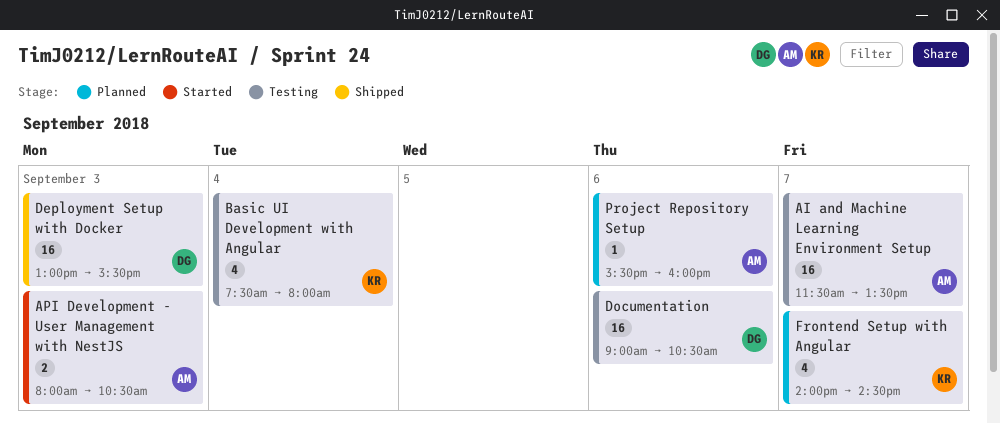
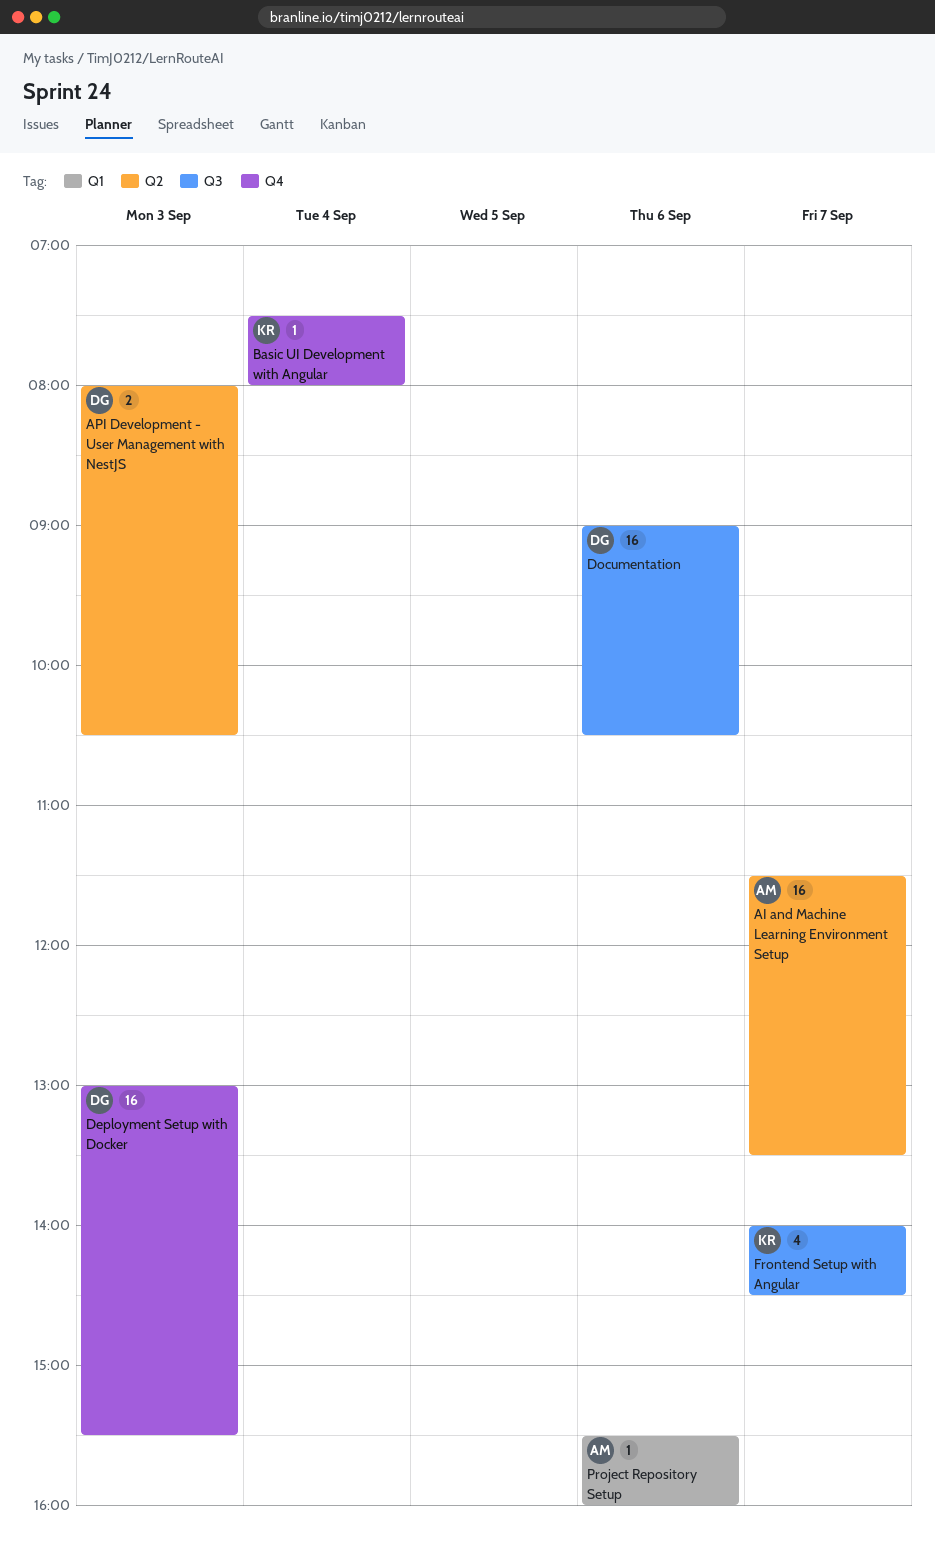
API Development - User Management with NestJS, owner: AM -> DG
Basic UI Development with Angular, estimate: 4 -> 1

